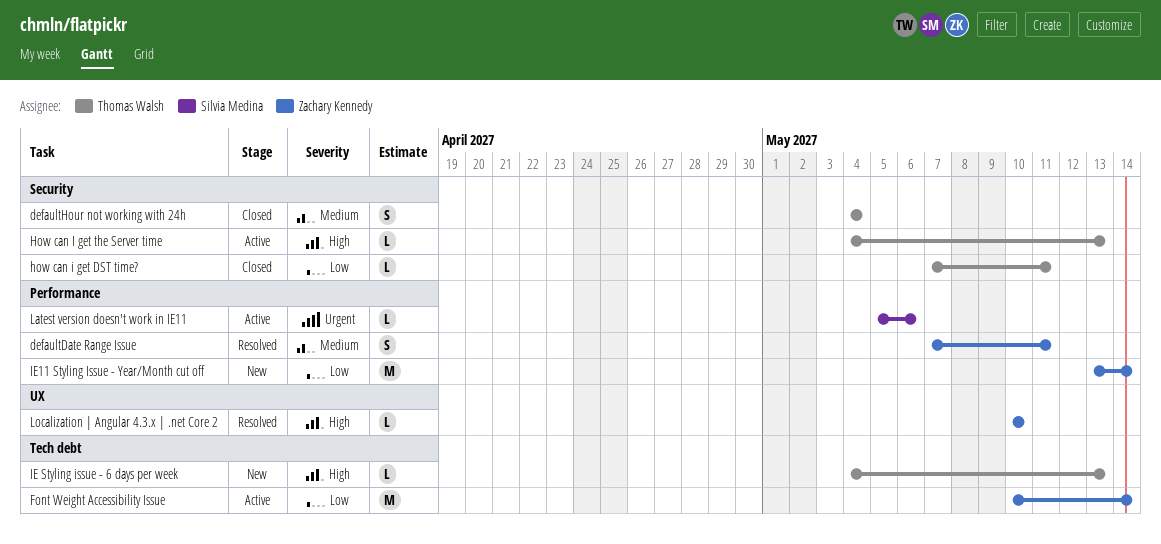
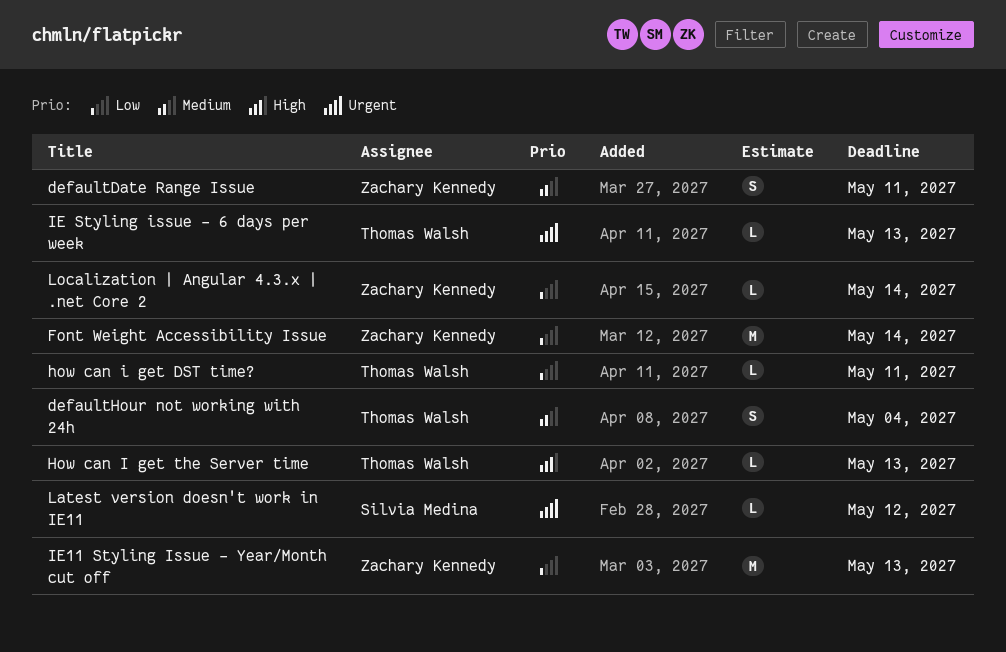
IE Styling issue - 6 days per week, priority: High -> Urgent
IE11 Styling Issue - Year/Month cut off, due: May 14 -> May 13
Latest version doesn't work in IE11, due: May 6 -> May 12
Localization | Angular 4.3.x | .net Core 2, priority: High -> Low
Localization | Angular 4.3.x | .net Core 2, due: May 10 -> May 14

